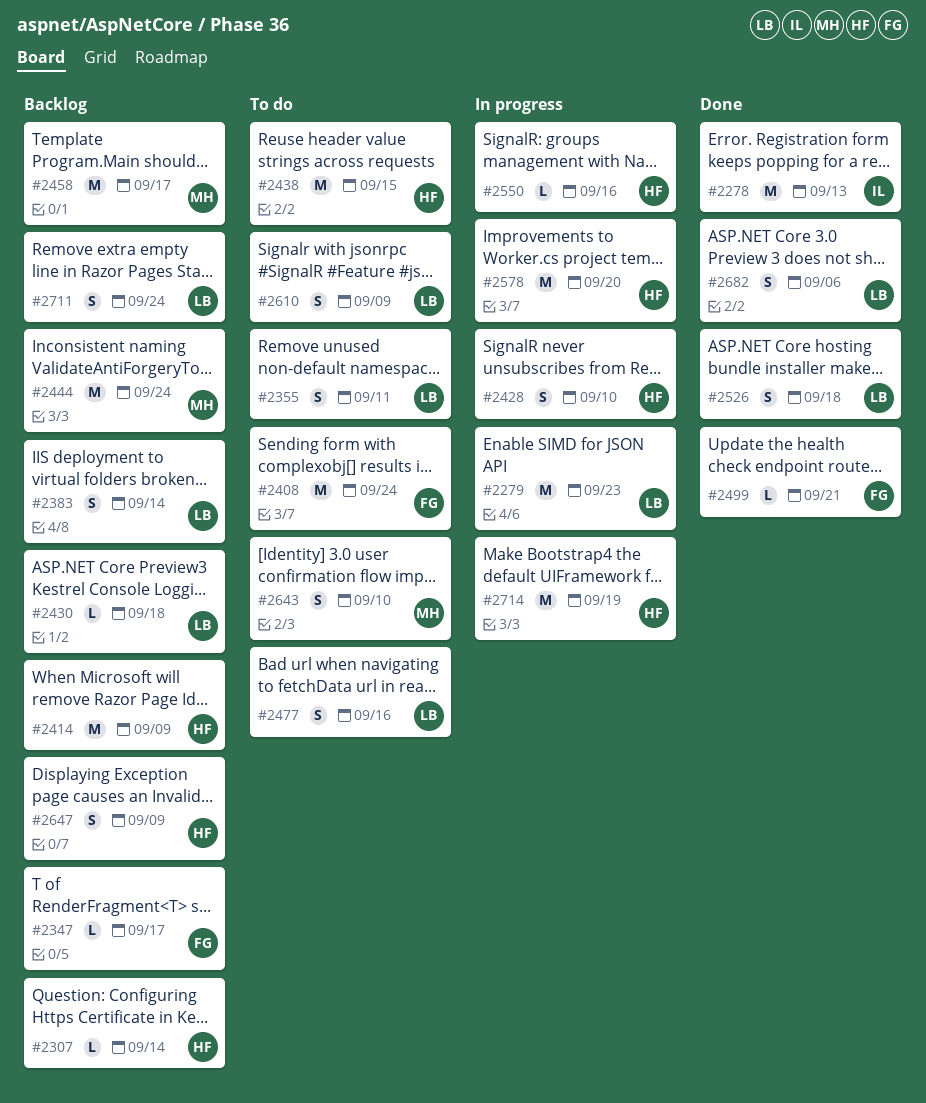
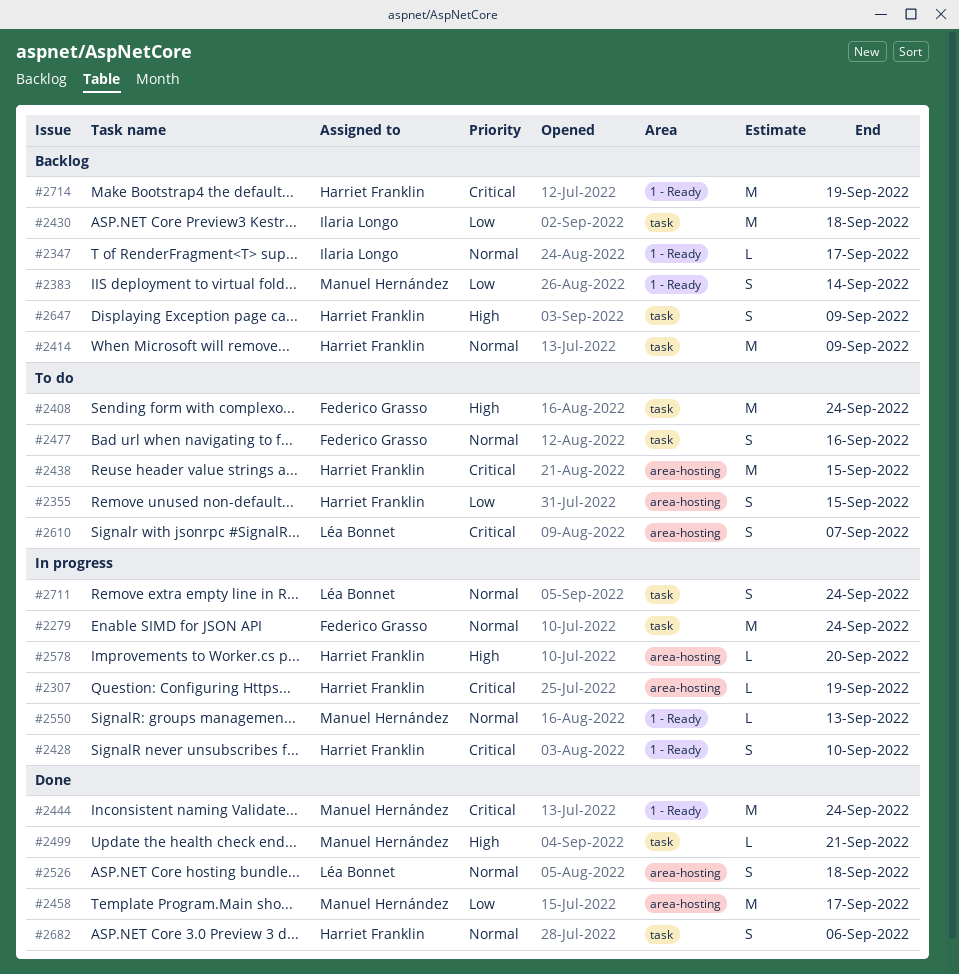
#2278: present -> none
#2279, owner: Léa Bonnet -> Federico Grasso
#2279, due: Sep 23 -> Sep 24
#2307, status: Backlog -> In progress
#2307, due: Sep 14 -> Sep 19
#2347, owner: Federico Grasso -> Ilaria Longo
#2355, owner: Léa Bonnet -> Harriet Franklin
#2355, due: Sep 11 -> Sep 15
#2383, owner: Léa Bonnet -> Manuel Hernández
#2430, owner: Léa Bonnet -> Ilaria Longo
#2430, estimate: L -> M
#2444, status: Backlog -> Done
#2458, status: Backlog -> Done
#2477, owner: Léa Bonnet -> Federico Grasso
#2499, owner: Federico Grasso -> Manuel Hernández
#2550, owner: Harriet Franklin -> Manuel Hernández
#2550, due: Sep 16 -> Sep 13
#2578, estimate: M -> L
#2610, due: Sep 9 -> Sep 7
#2643: present -> none
#2682, owner: Léa Bonnet -> Harriet Franklin
#2711, status: Backlog -> In progress
#2714, status: In progress -> Backlog

